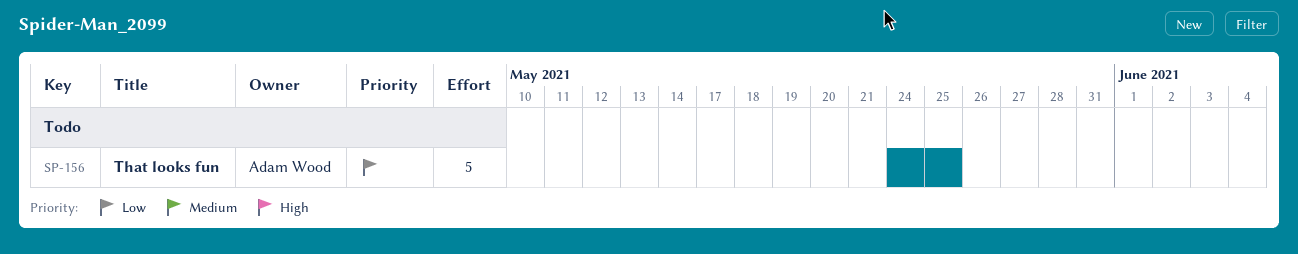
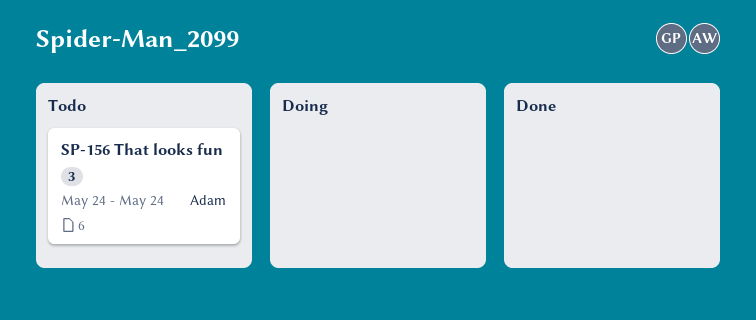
SP-156, estimate: 5 -> 3
SP-156, due: May 25 -> May 24

